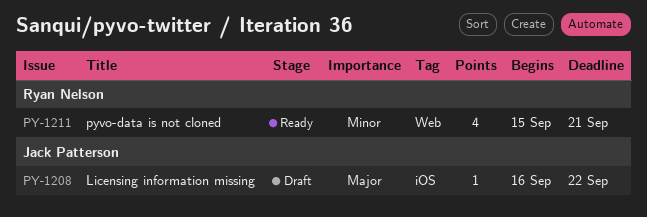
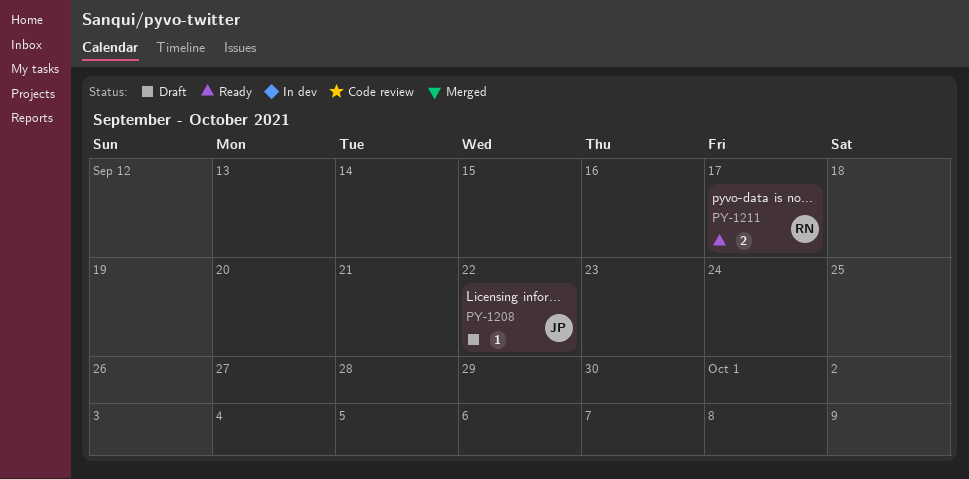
PY-1211, estimate: 4 -> 2
PY-1211, due: Sep 21 -> Sep 17

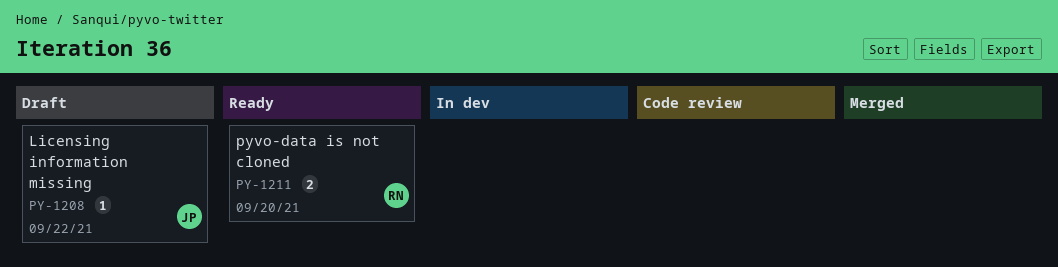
PY-1211, due: Sep 17 -> Sep 20

